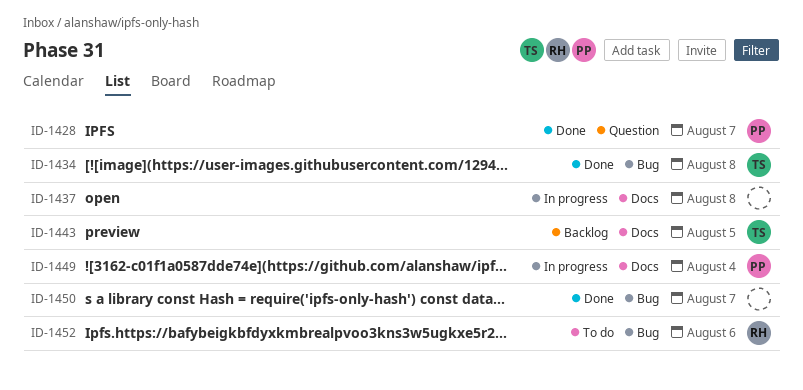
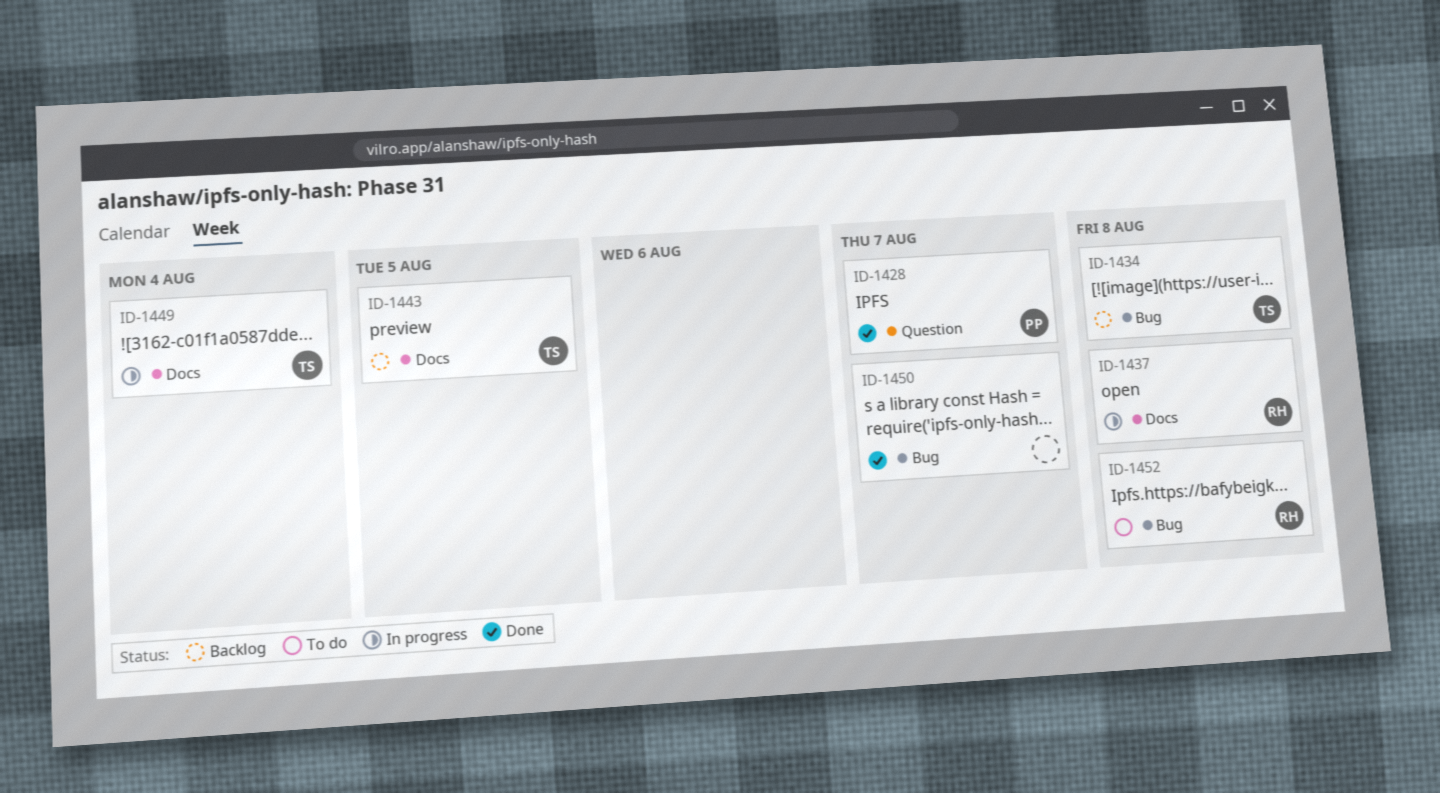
ID-1434, status: Done -> Backlog
ID-1437, owner: none -> RH
ID-1449, owner: PP -> TS
ID-1452, due: Aug 6 -> Aug 8

